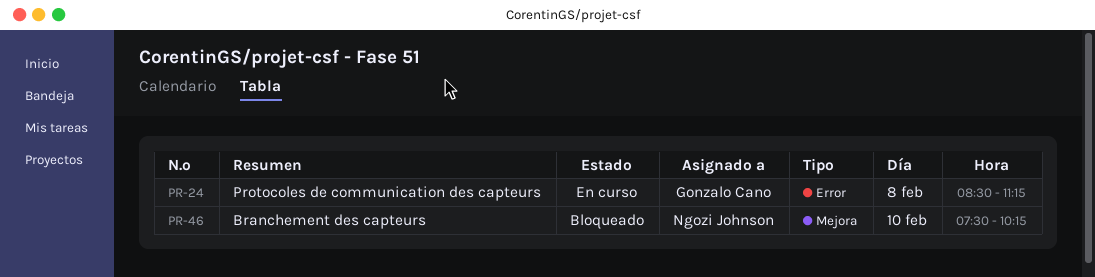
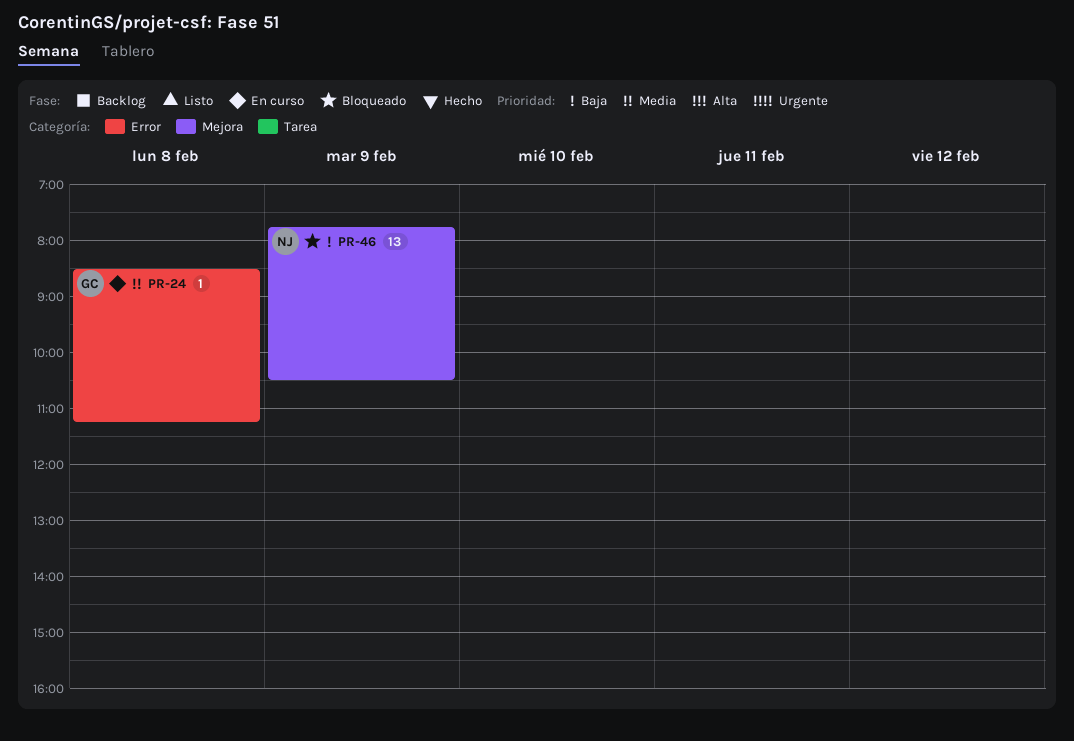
PR-46, day: Feb 10 -> Feb 9
PR-46, begins: 07:30 -> 07:45
PR-46, ends: 10:15 -> 10:30

